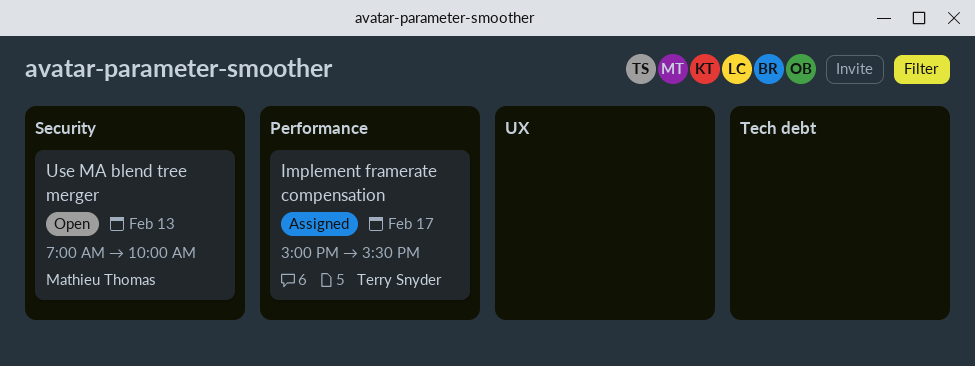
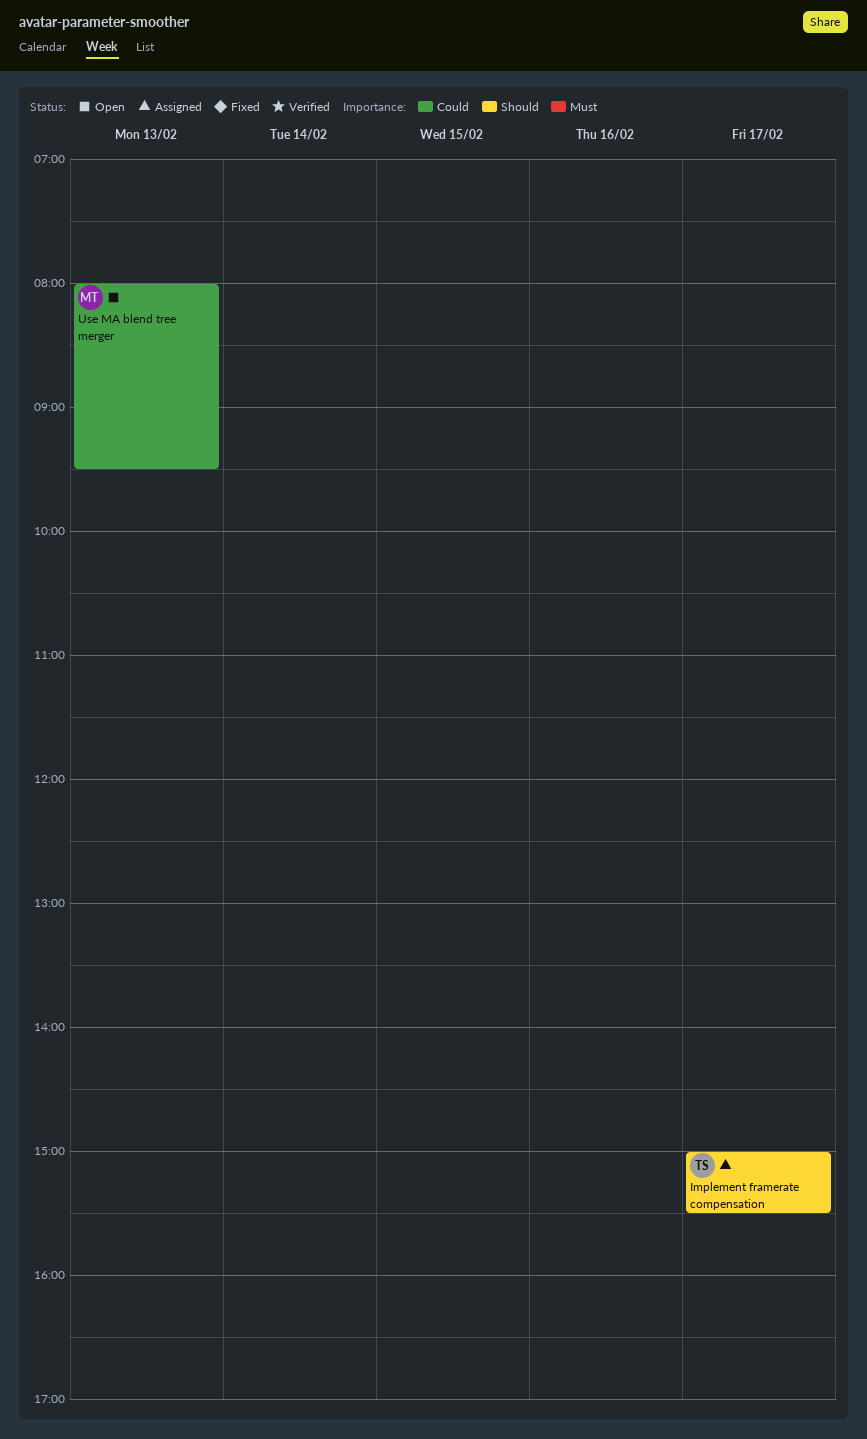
Use MA blend tree merger, begins: 07:00 -> 08:00
Use MA blend tree merger, ends: 10:00 -> 09:30

